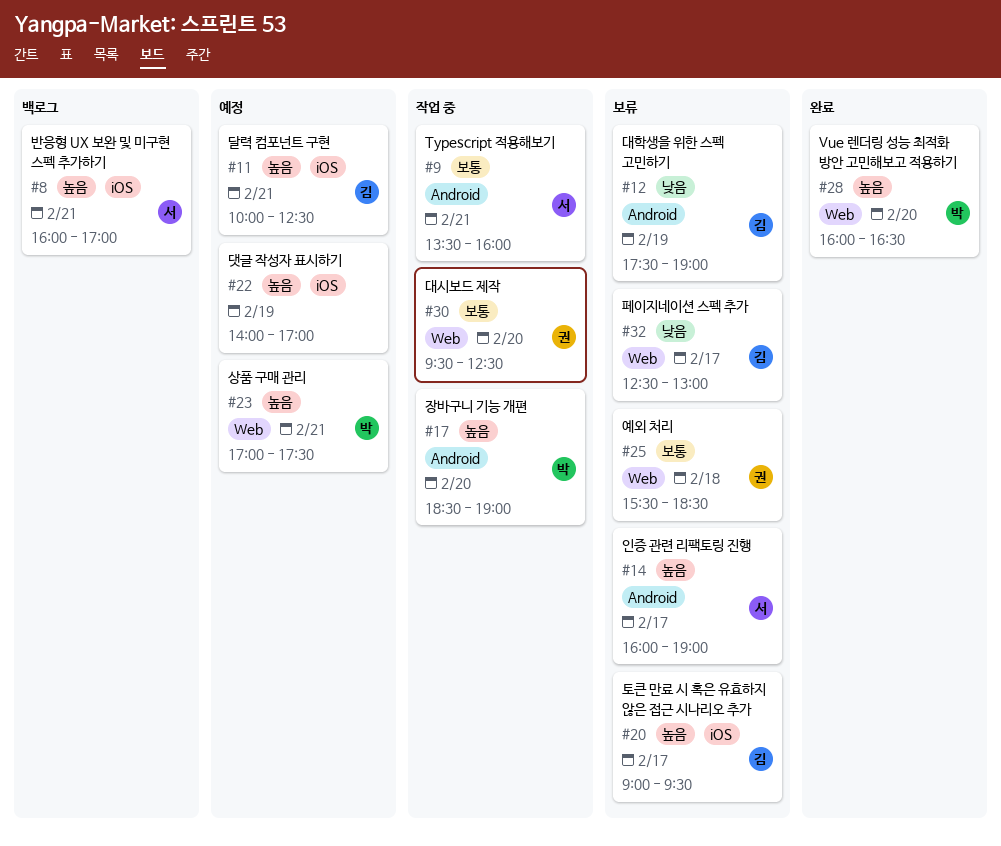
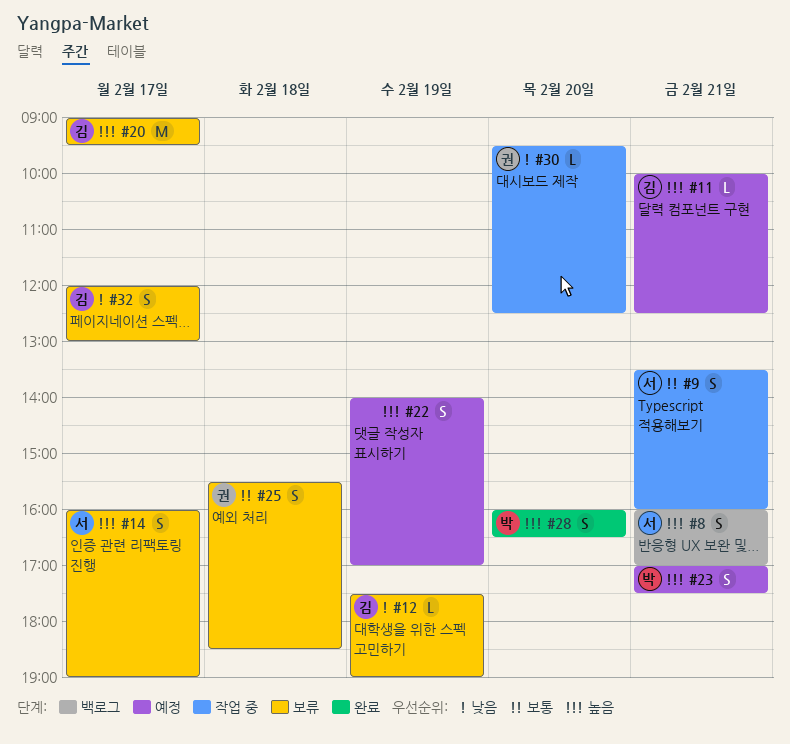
#17: present -> none
#30, priority: 보통 -> 낮음
#32, begins: 12:30 -> 12:00

